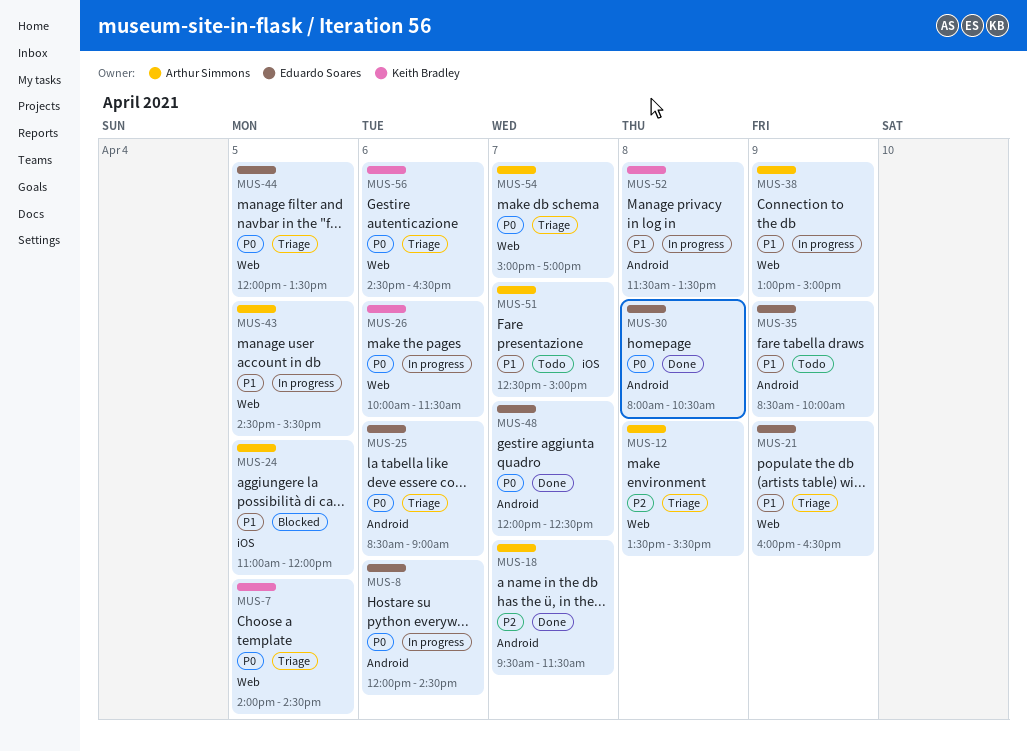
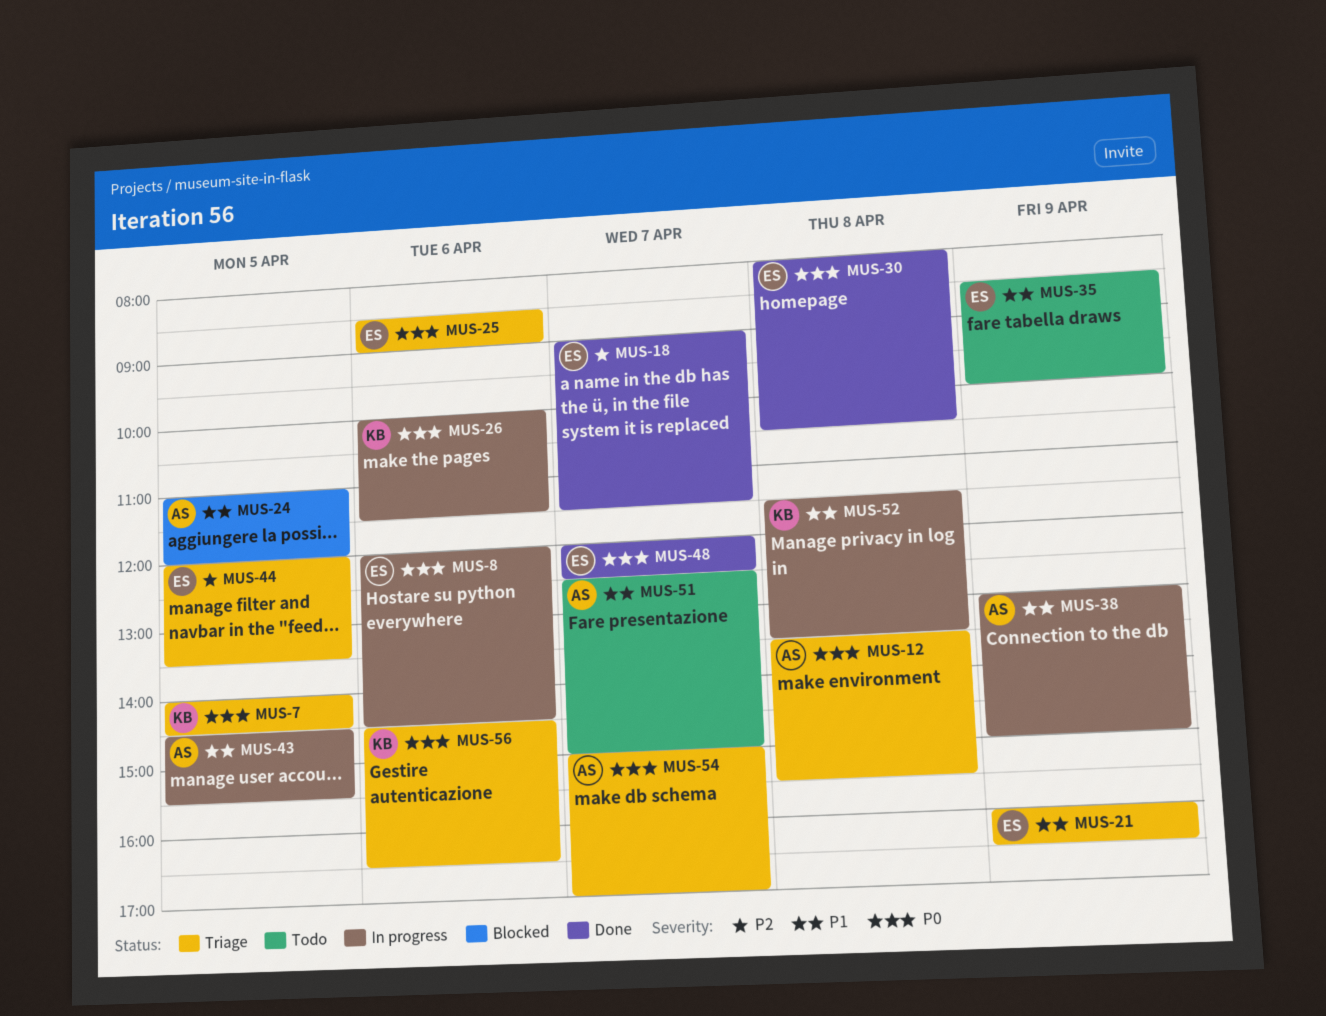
MUS-12, priority: P2 -> P0
MUS-18, owner: Arthur Simmons -> Eduardo Soares
MUS-18, begins: 09:30 -> 09:00
MUS-44, priority: P0 -> P2

